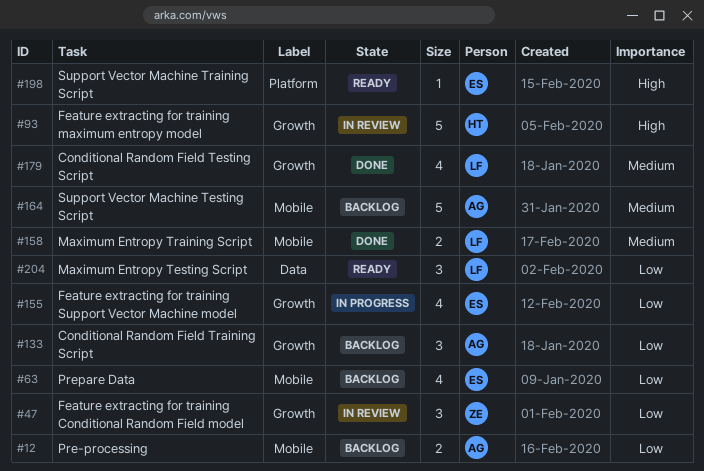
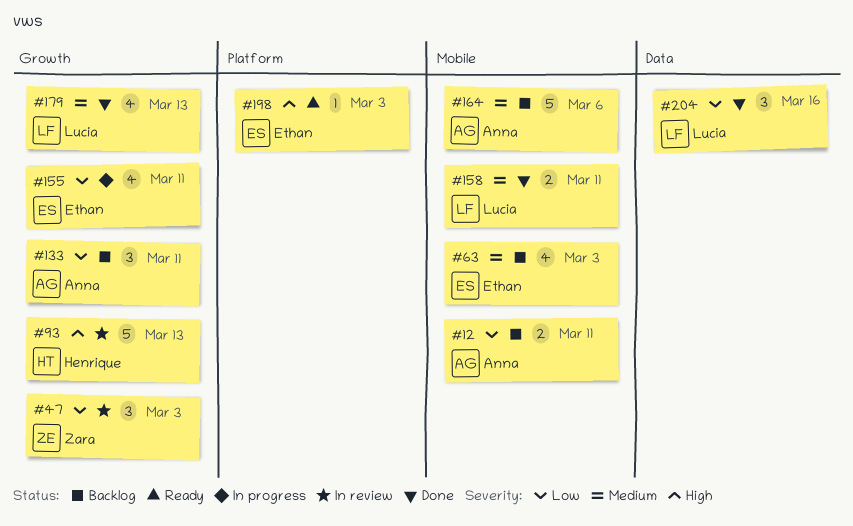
#63, priority: Low -> Medium
#204, status: Ready -> Done

